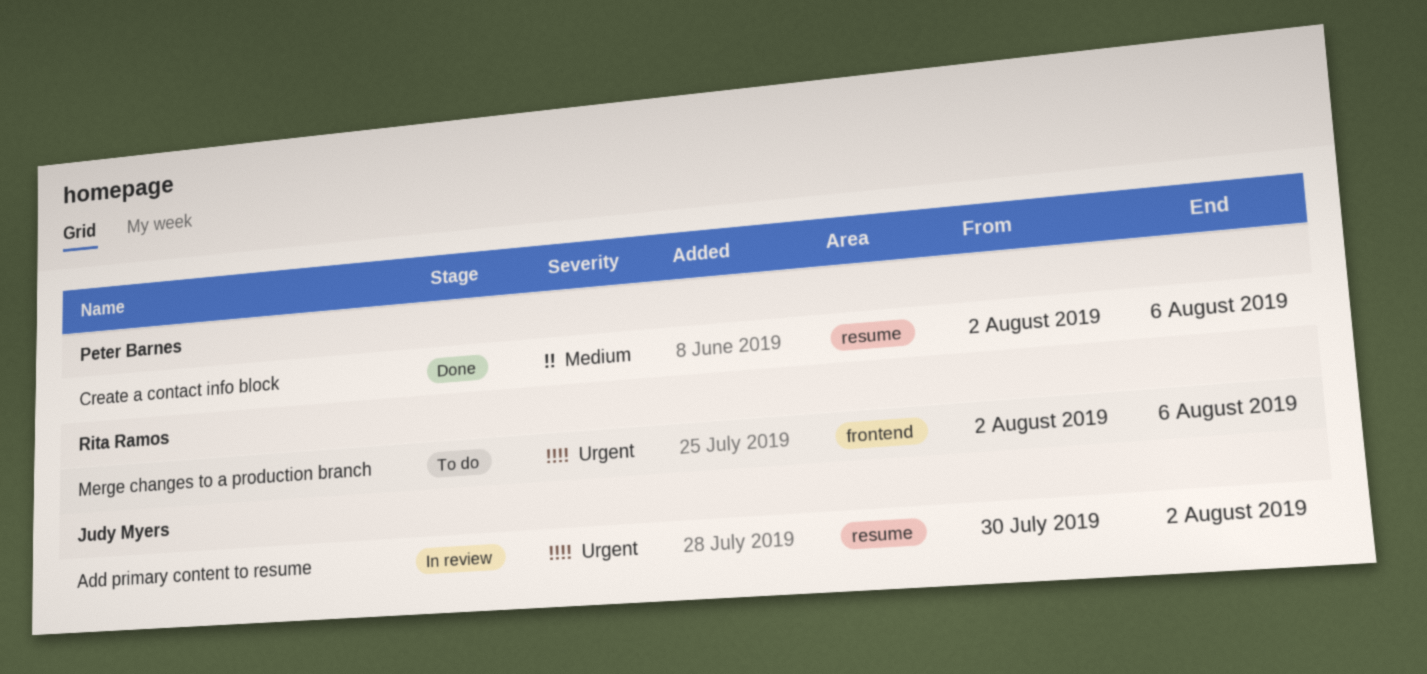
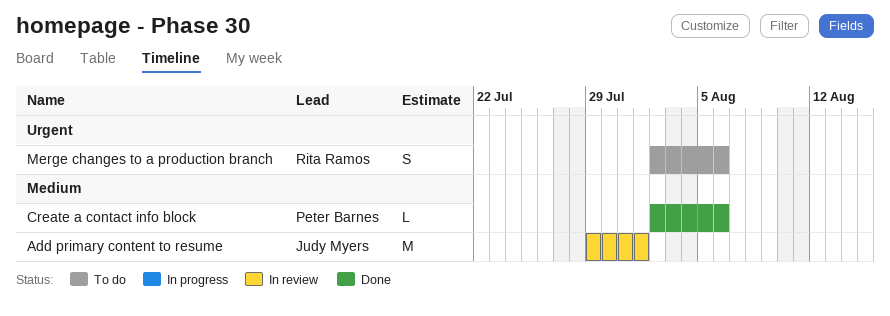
Add primary content to resume, priority: Urgent -> Medium
Add primary content to resume, start: Jul 30 -> Jul 29
Add primary content to resume, due: Aug 2 -> Aug 1

